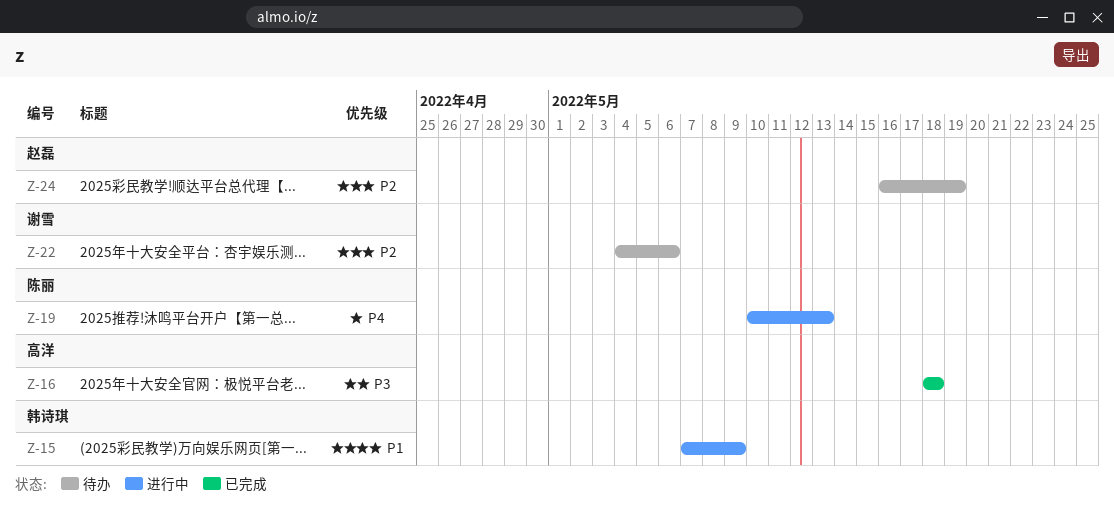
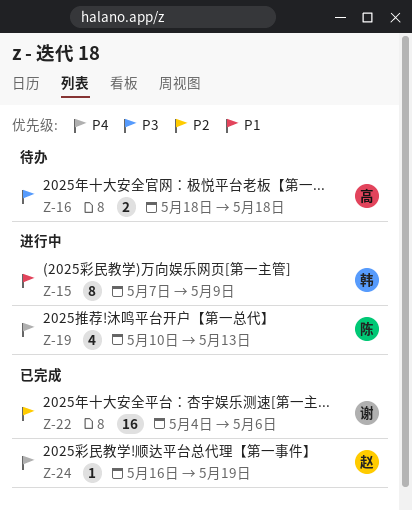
Z-16, status: 已完成 -> 待办
Z-22, status: 待办 -> 已完成
Z-24, status: 待办 -> 已完成
Z-24, priority: P2 -> P4

